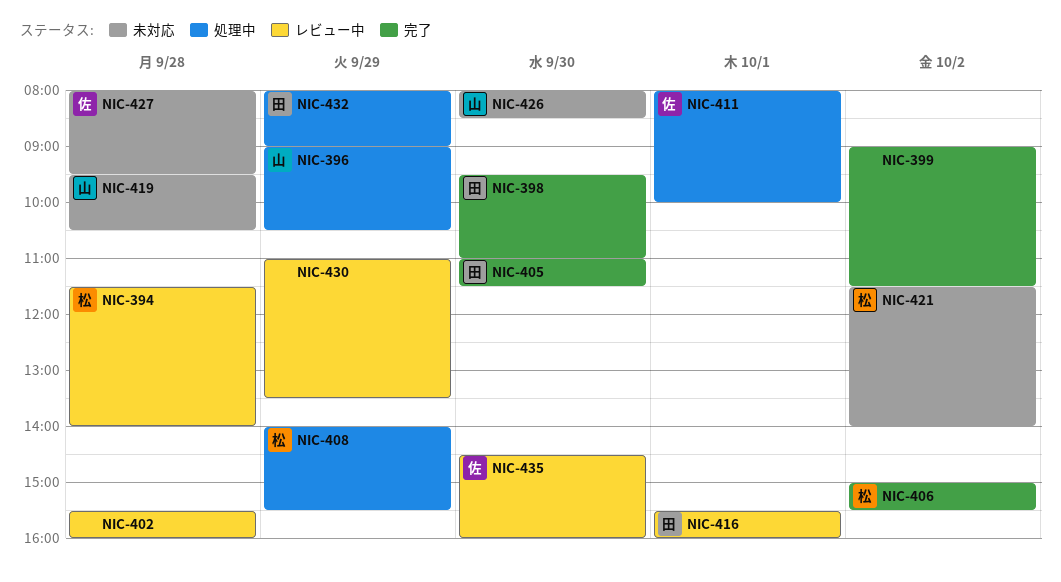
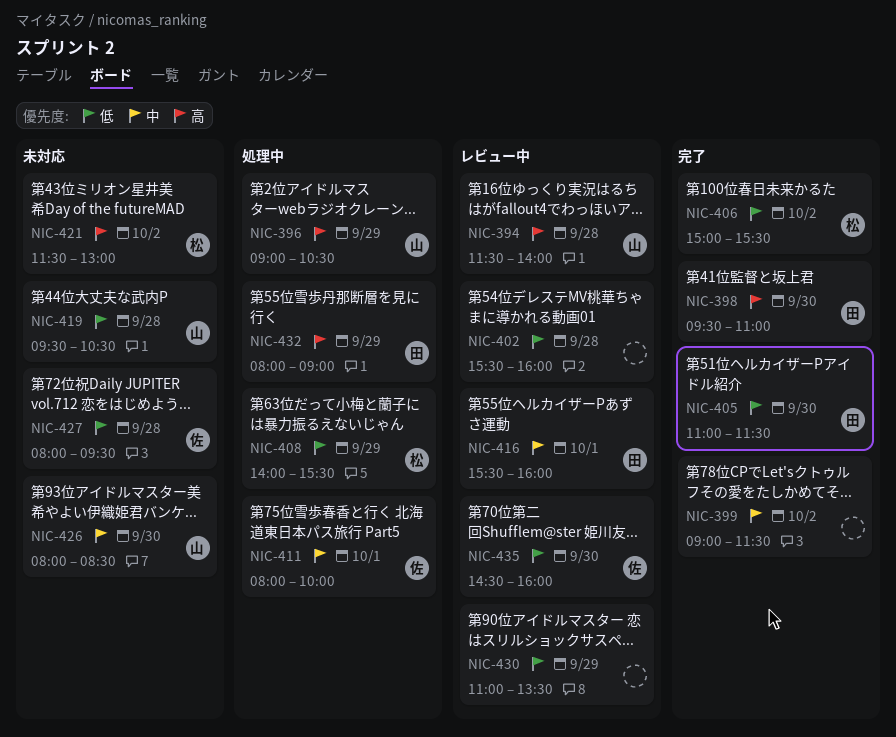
NIC-394, owner: 松 -> 山
NIC-421, ends: 14:00 -> 13:00

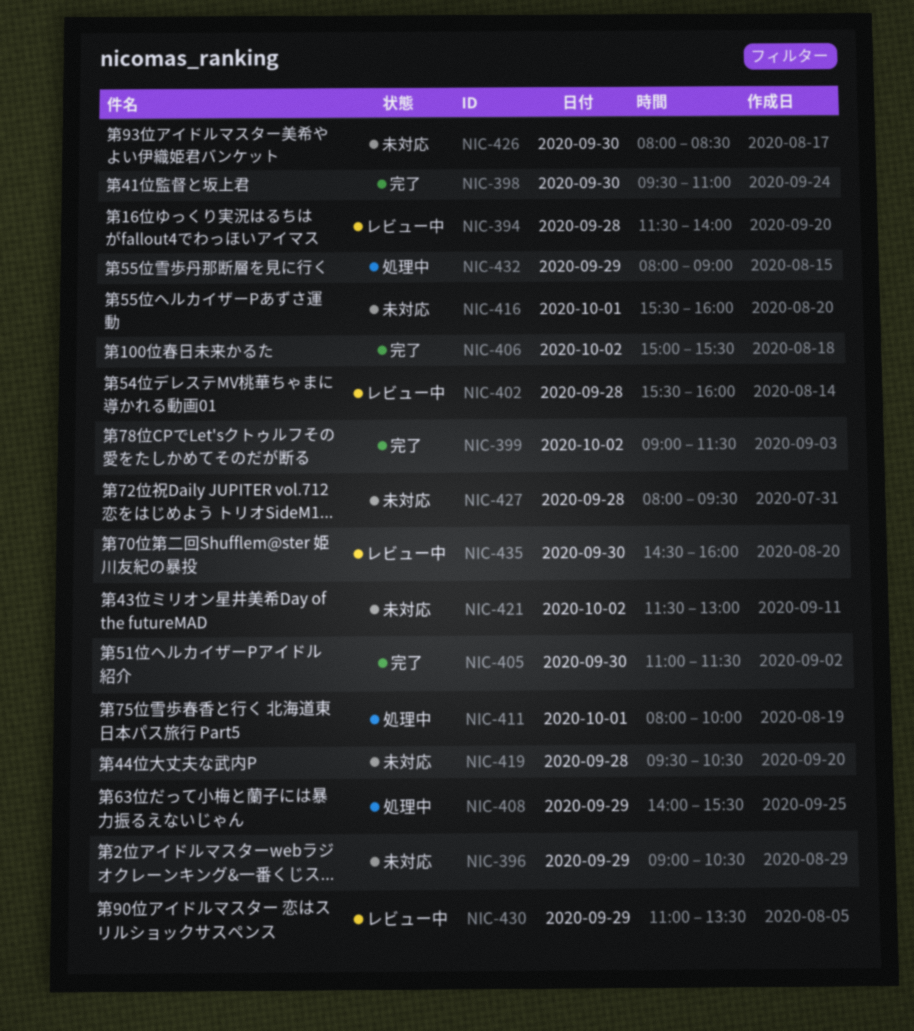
NIC-396, status: 処理中 -> 未対応
NIC-416, status: レビュー中 -> 未対応

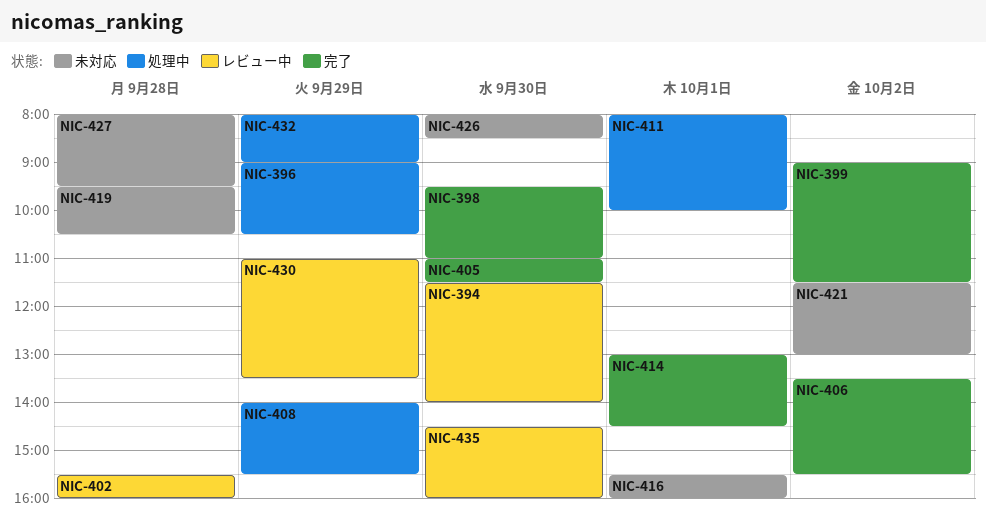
NIC-394, day: Sep 28 -> Sep 30
NIC-396, status: 未対応 -> 処理中
NIC-406, begins: 15:00 -> 13:30
NIC-414: none -> present

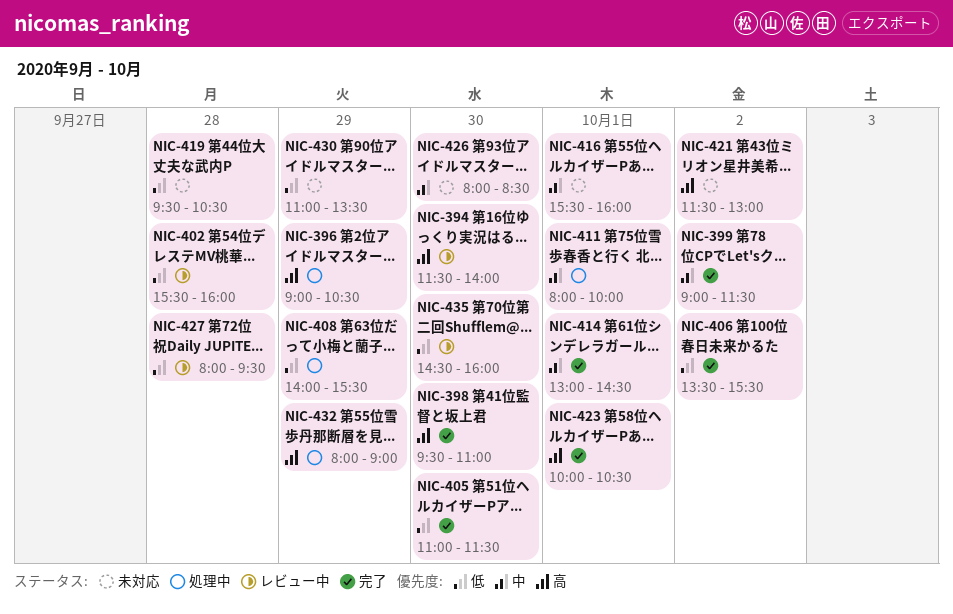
NIC-423: none -> present
NIC-427, status: 未対応 -> レビュー中
NIC-430, status: レビュー中 -> 未対応

